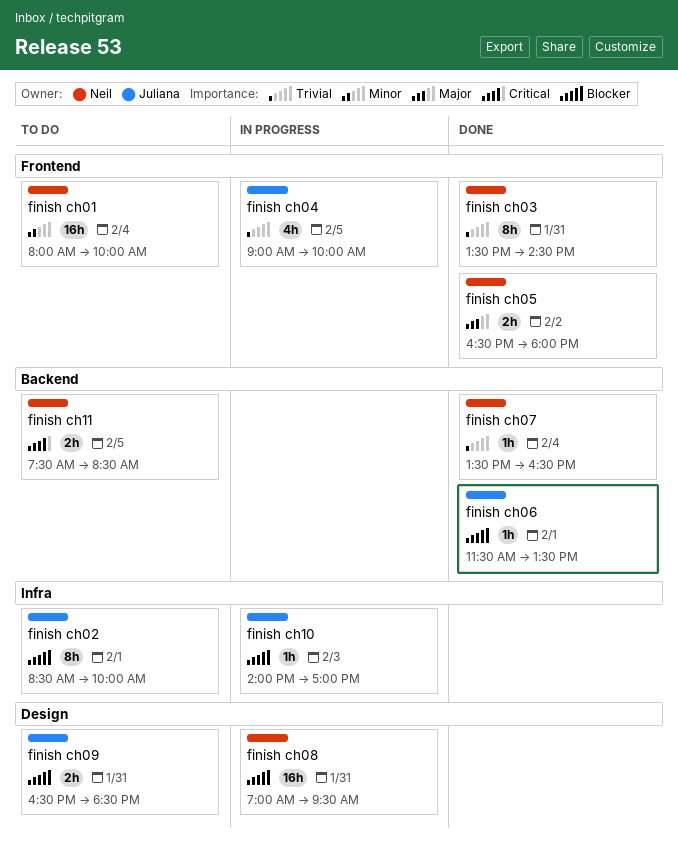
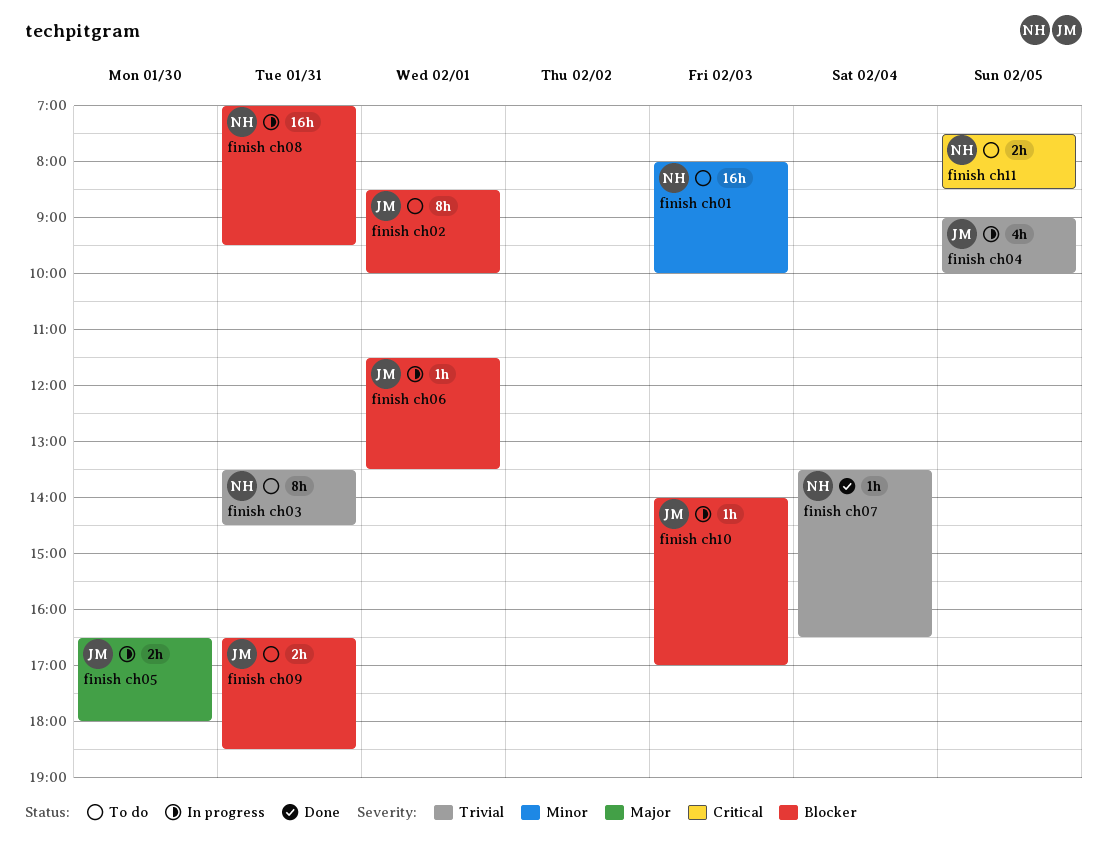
finish ch01, day: Feb 4 -> Feb 3
finish ch03, status: Done -> To do
finish ch05, status: Done -> In progress
finish ch05, owner: Neil -> Juliana
finish ch05, day: Feb 2 -> Jan 30
finish ch06, status: Done -> In progress

